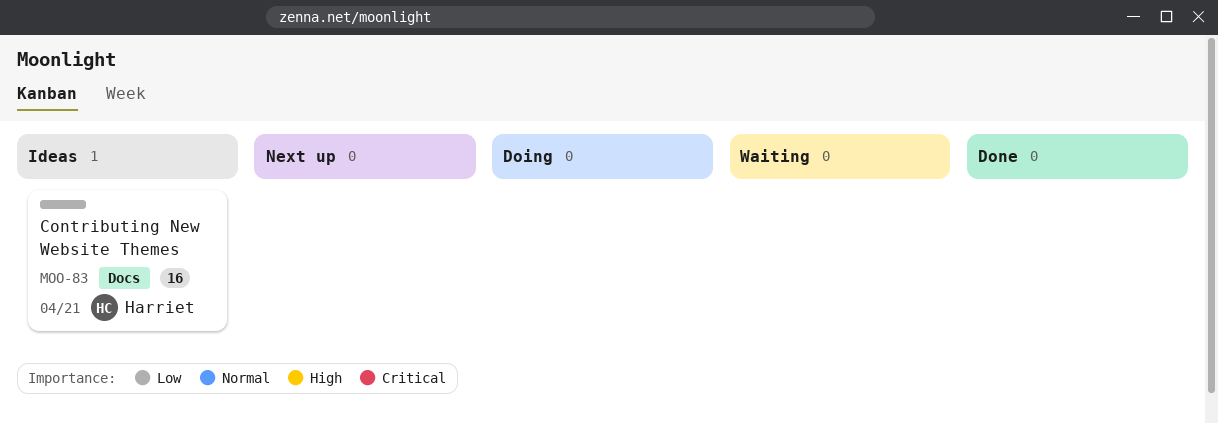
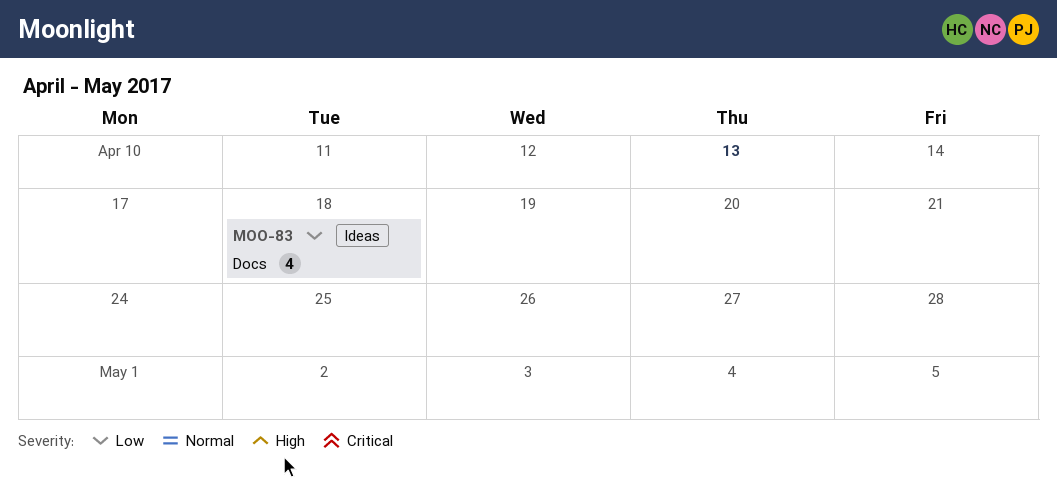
MOO-83, estimate: 16 -> 4
MOO-83, due: Apr 21 -> Apr 18

